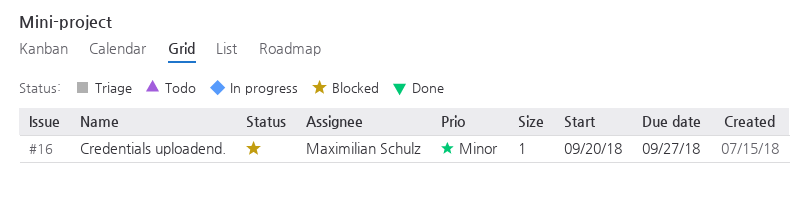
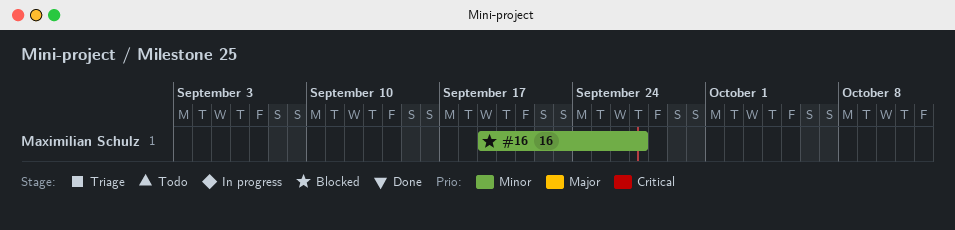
#16, estimate: 1 -> 16
#16, start: Sep 20 -> Sep 19

